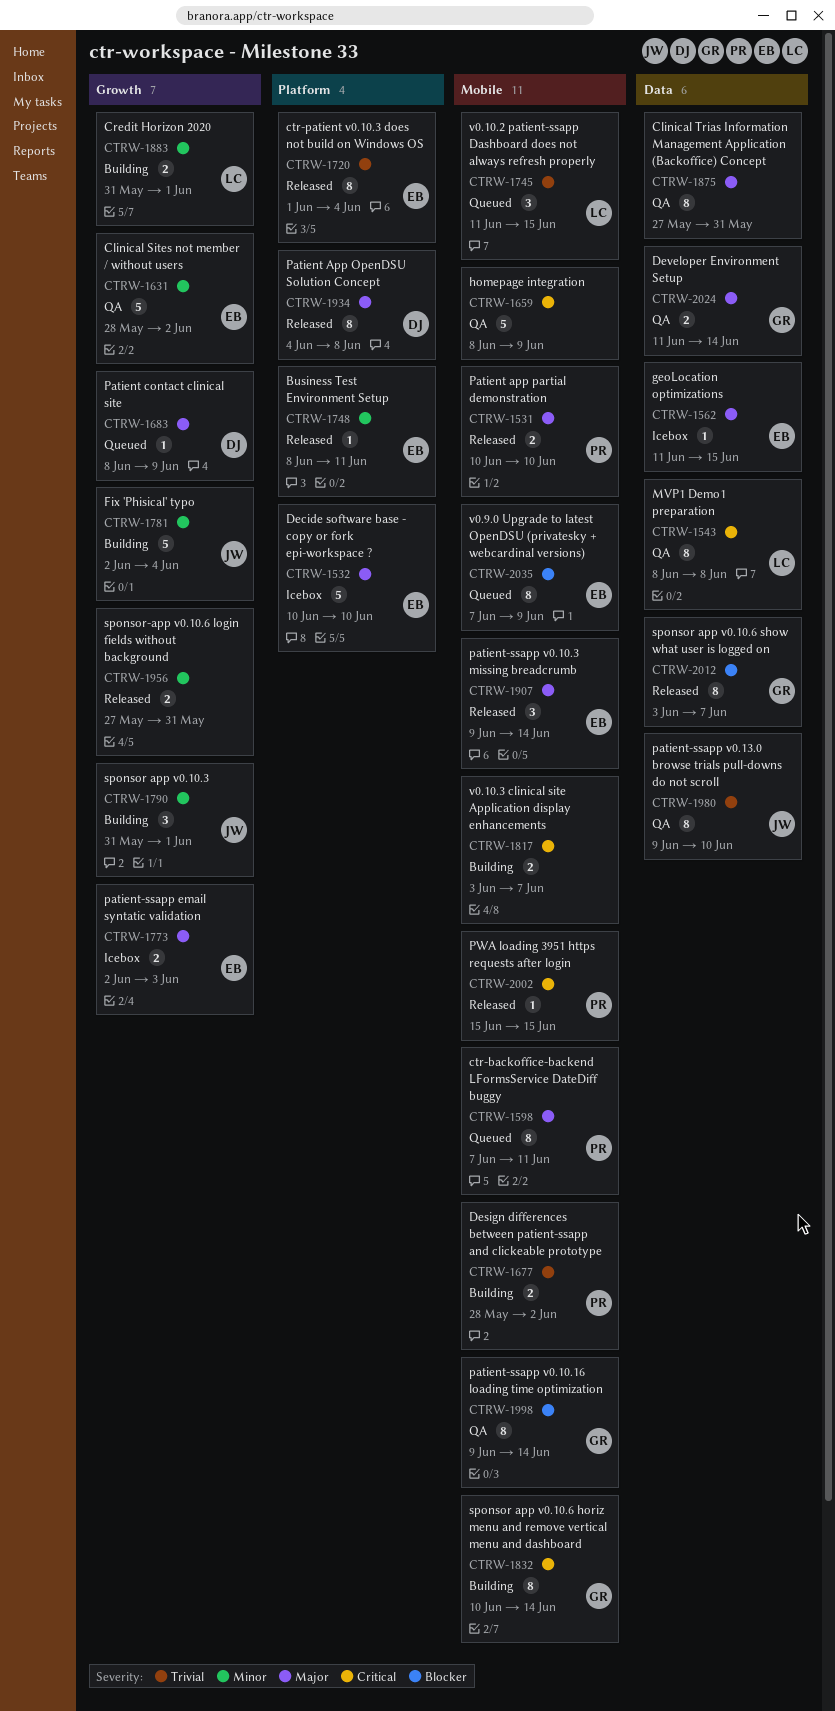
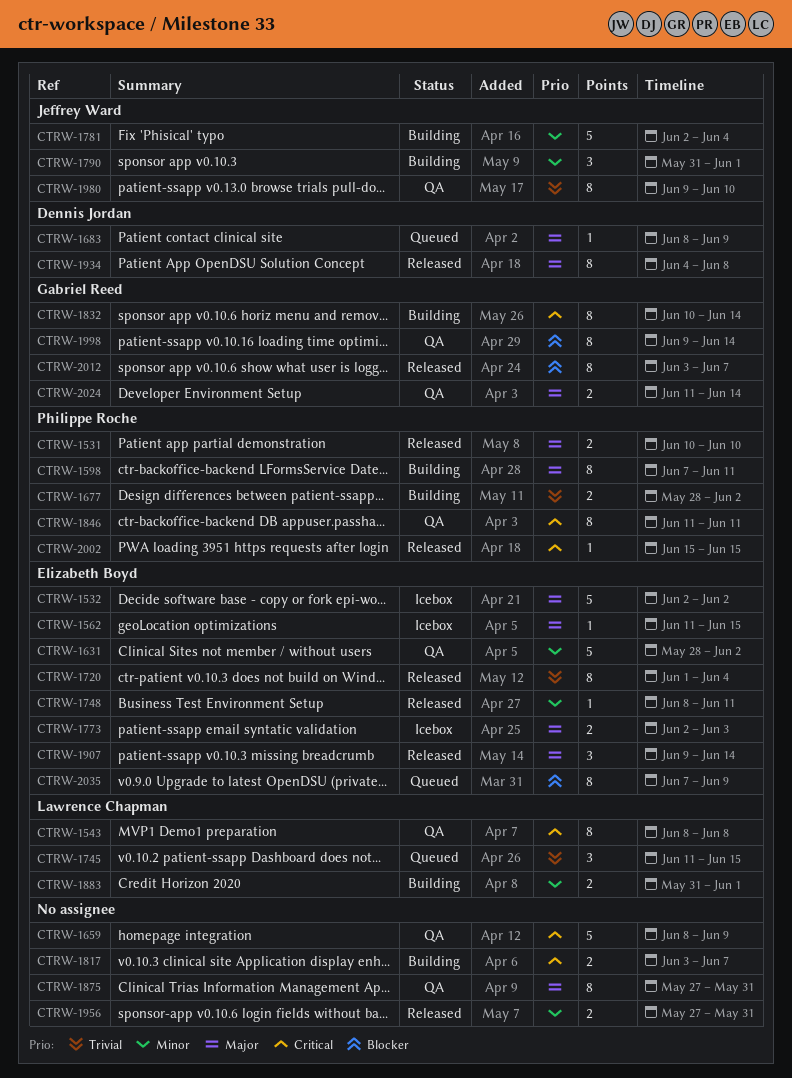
CTRW-1532, start: Jun 10 -> Jun 2
CTRW-1532, due: Jun 10 -> Jun 2
CTRW-1598, status: Queued -> Building
CTRW-1846: none -> present

